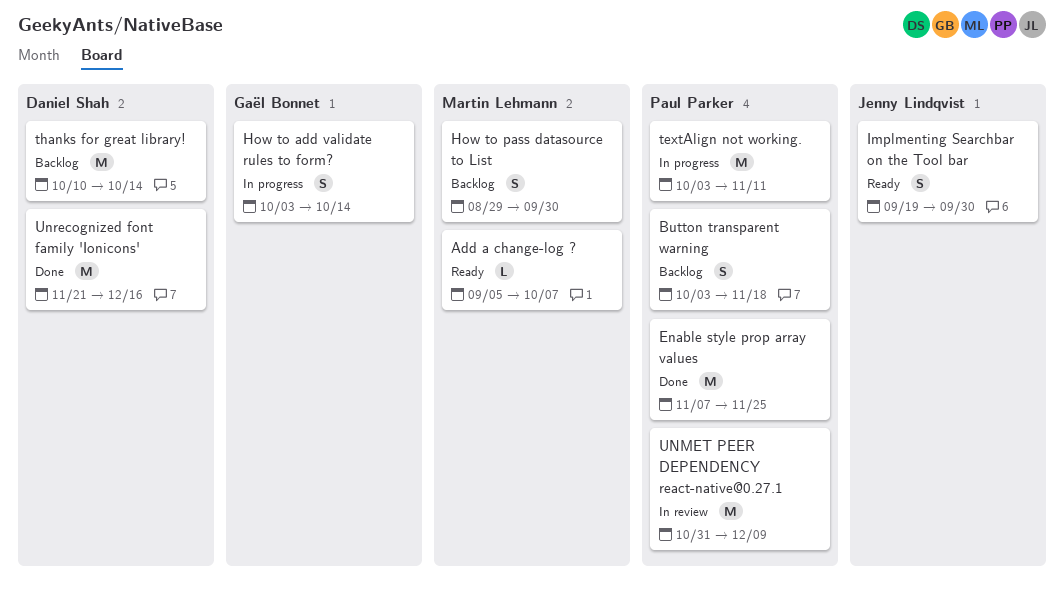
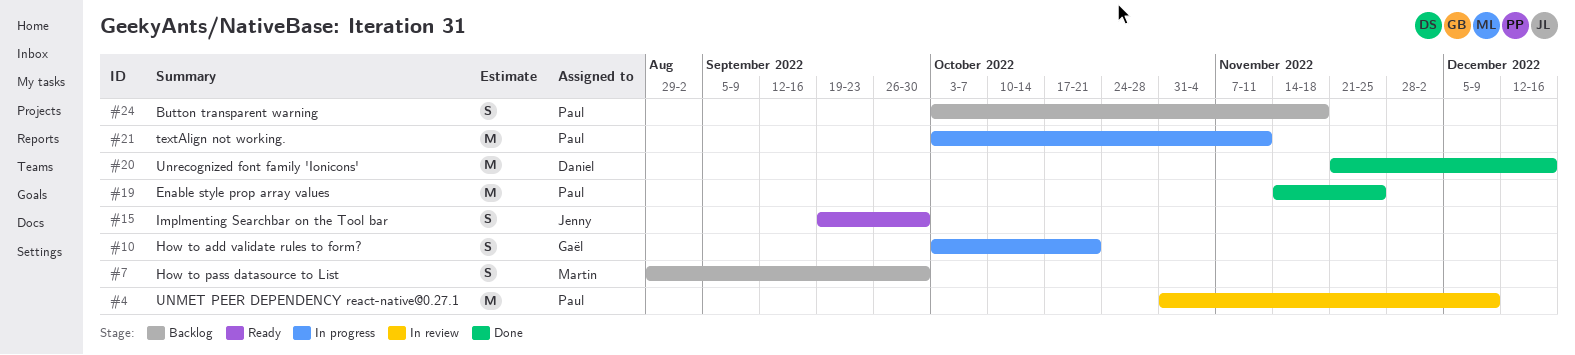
Add a change-log ?: present -> none
Enable style prop array values, start: Nov 7 -> Nov 14
How to add validate rules to form?, due: Oct 14 -> Oct 21
thanks for great library!: present -> none

